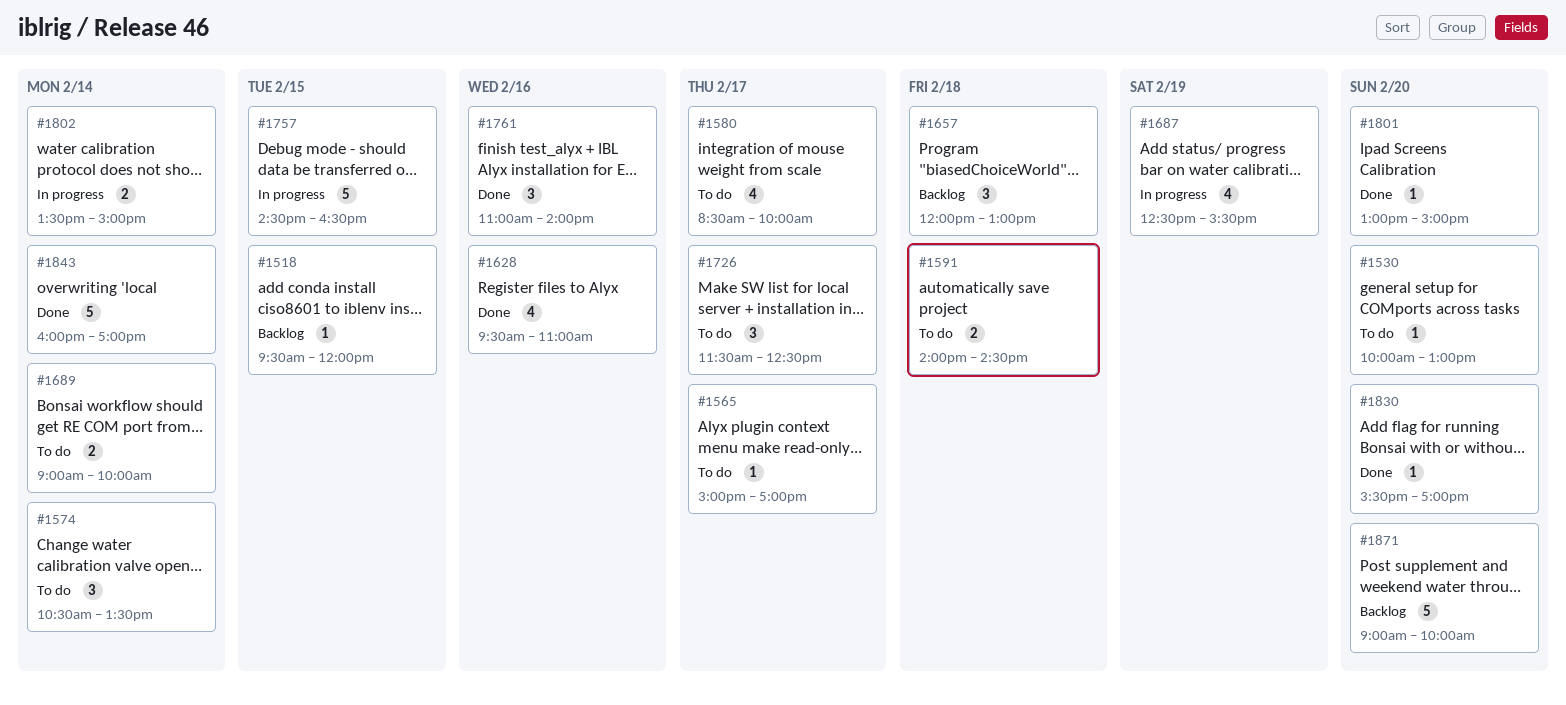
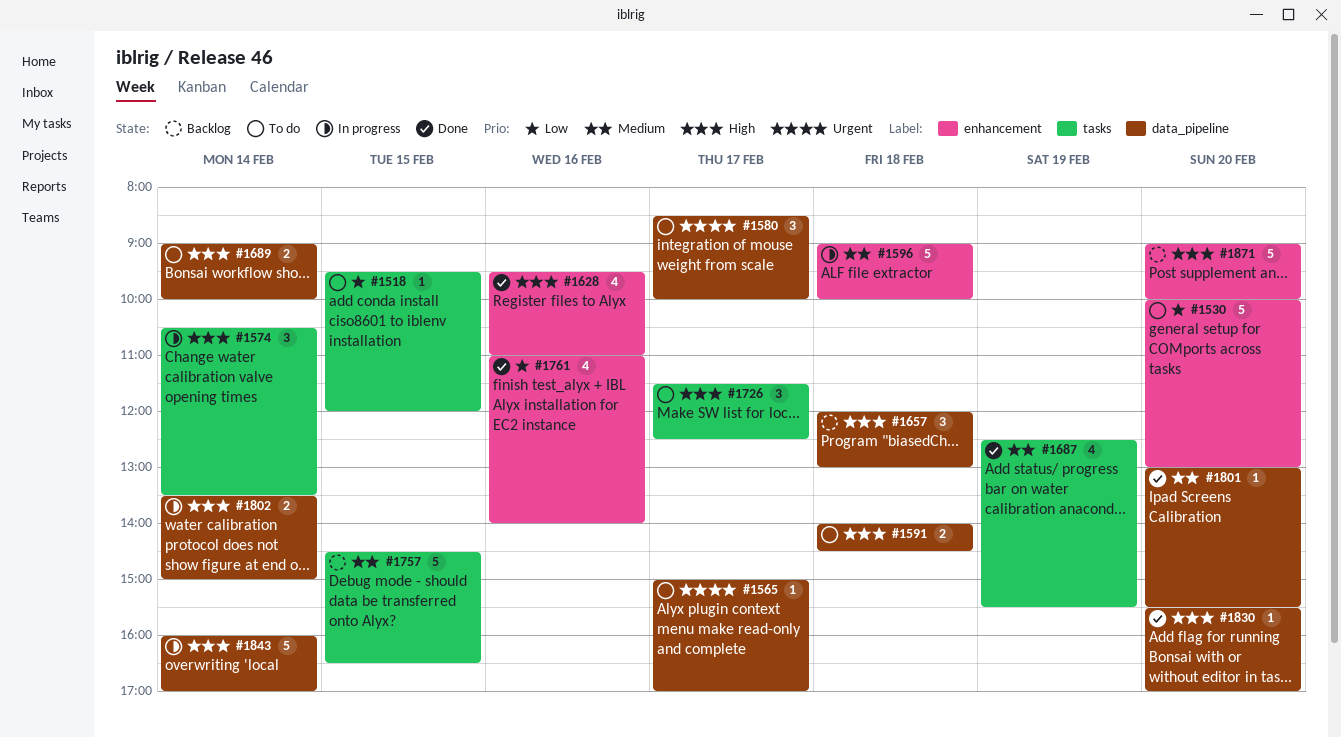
#1518, status: Backlog -> To do
#1530, estimate: 1 -> 5
#1574, status: To do -> In progress
#1580, estimate: 4 -> 3
#1596: none -> present
#1687, status: In progress -> Done
#1757, status: In progress -> Backlog
#1761, estimate: 3 -> 4
#1801, ends: 15:00 -> 15:30
#1843, status: Done -> In progress

